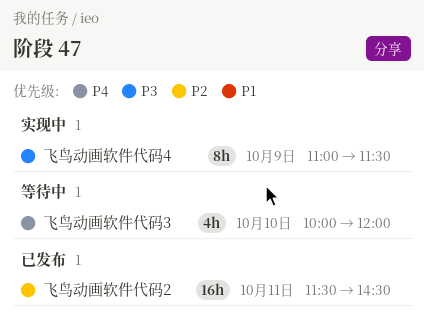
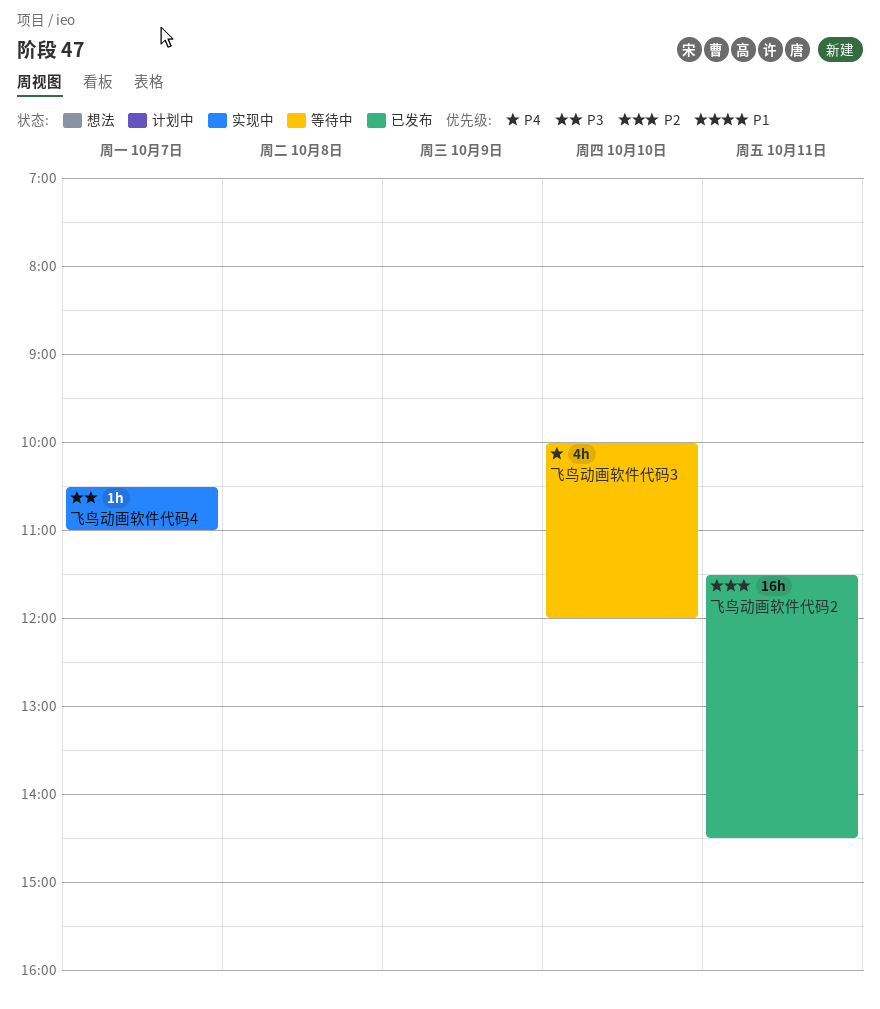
飞鸟动画软件代码4, estimate: 8h -> 1h
飞鸟动画软件代码4, day: Oct 9 -> Oct 7
飞鸟动画软件代码4, begins: 11:00 -> 10:30
飞鸟动画软件代码4, ends: 11:30 -> 11:00

